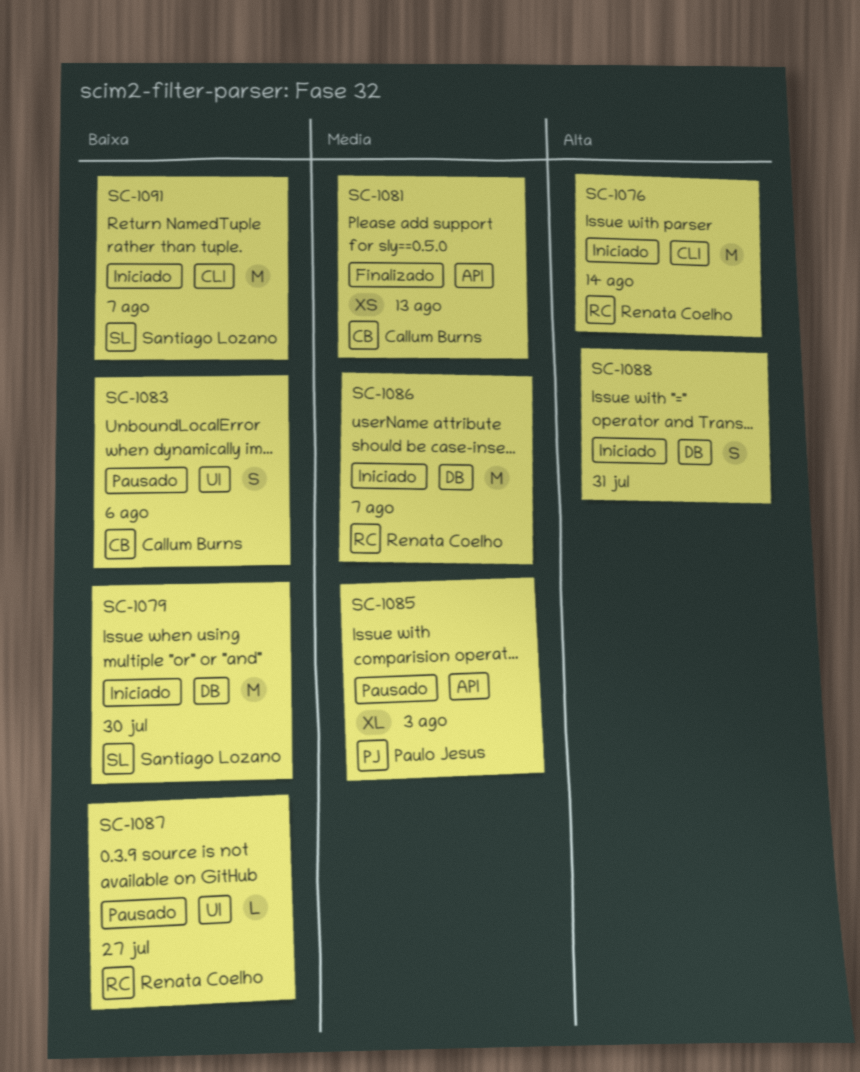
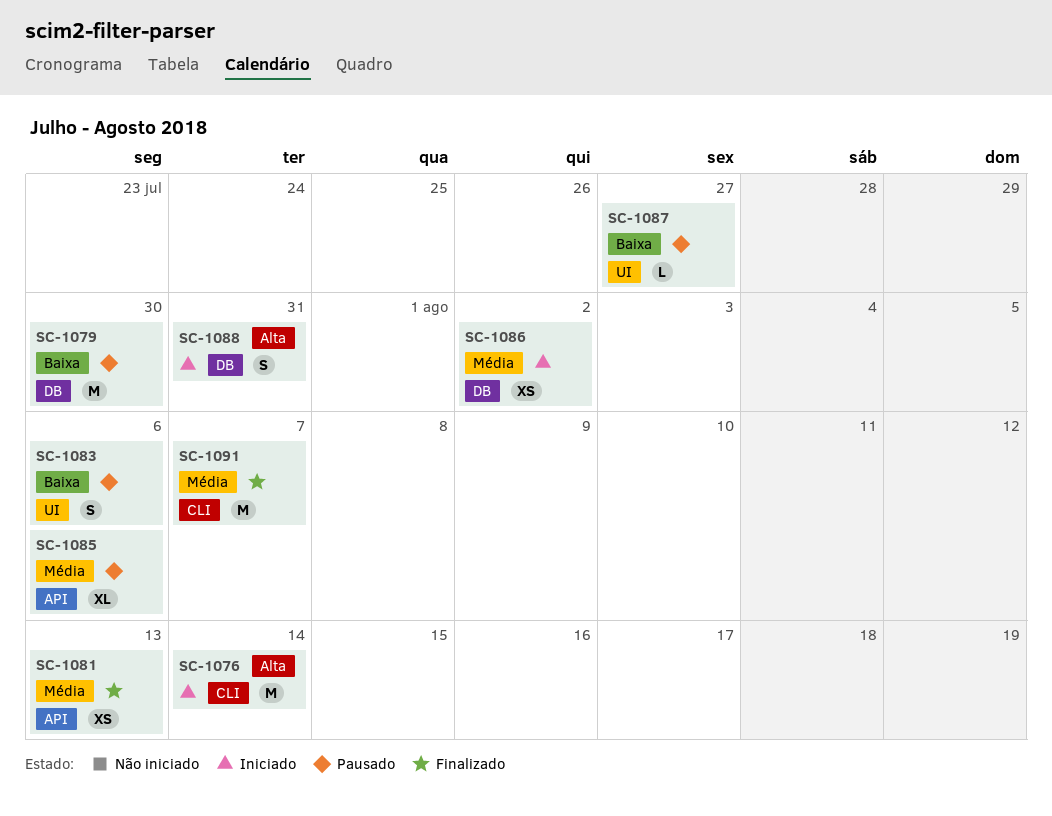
SC-1079, status: Iniciado -> Pausado
SC-1085, due: Aug 3 -> Aug 6
SC-1086, estimate: M -> XS
SC-1086, due: Aug 7 -> Aug 2
SC-1091, status: Iniciado -> Finalizado
SC-1091, priority: Baixa -> Média

